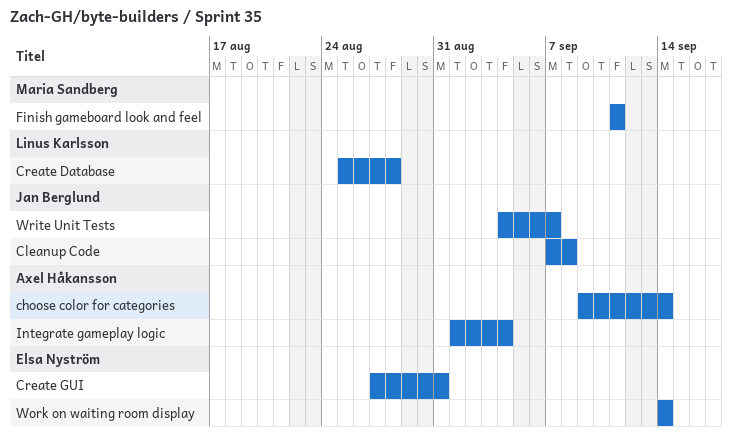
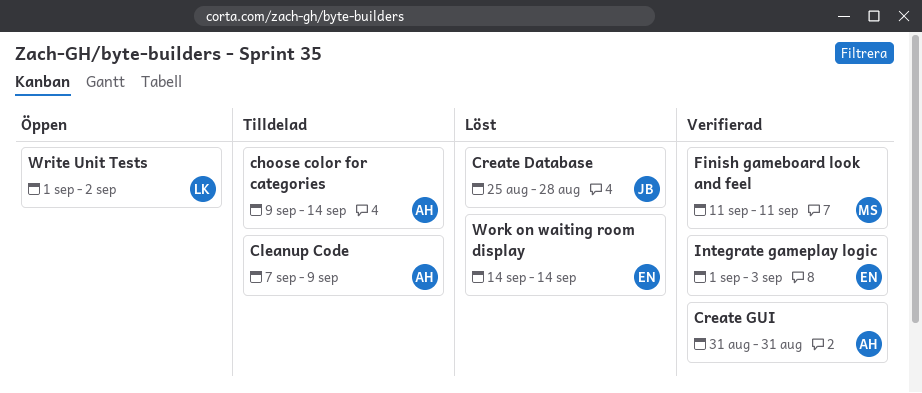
Cleanup Code, owner: Jan Berglund -> Axel Håkansson
Cleanup Code, due: Sep 8 -> Sep 9
Create Database, owner: Linus Karlsson -> Jan Berglund
Create GUI, owner: Elsa Nyström -> Axel Håkansson
Create GUI, start: Aug 27 -> Aug 31
Integrate gameplay logic, owner: Axel Håkansson -> Elsa Nyström
Integrate gameplay logic, due: Sep 4 -> Sep 3
Write Unit Tests, owner: Jan Berglund -> Linus Karlsson
Write Unit Tests, start: Sep 4 -> Sep 1
Write Unit Tests, due: Sep 7 -> Sep 2

